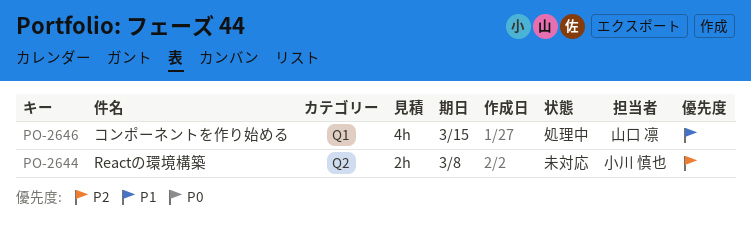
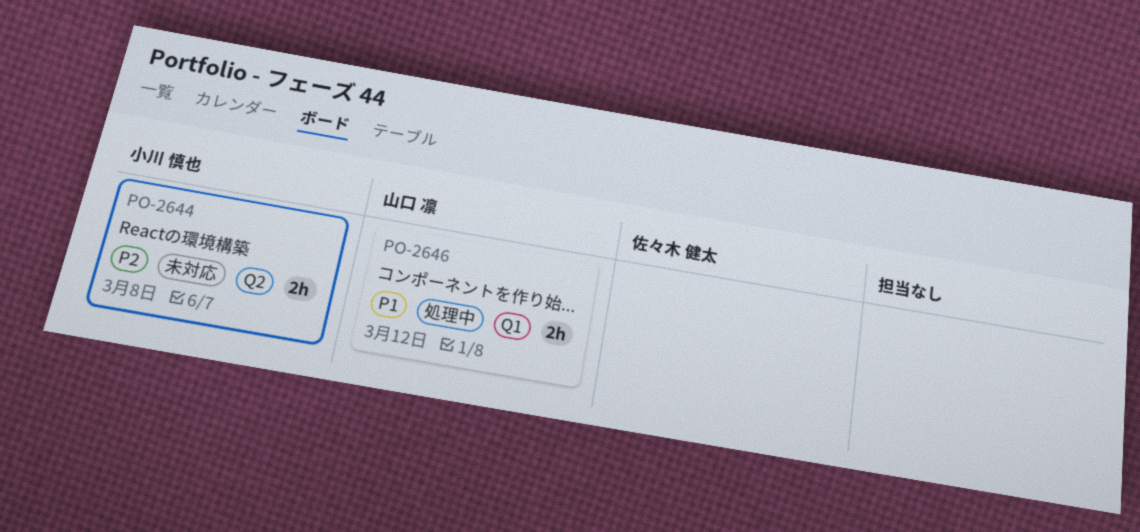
PO-2646, estimate: 4h -> 2h
PO-2646, due: Mar 15 -> Mar 12

